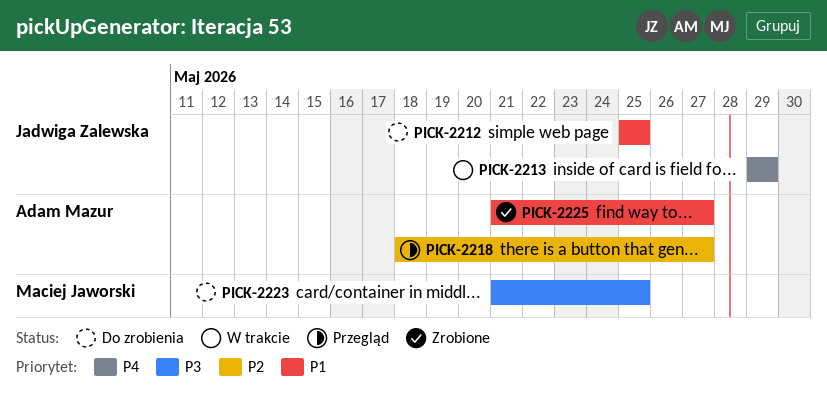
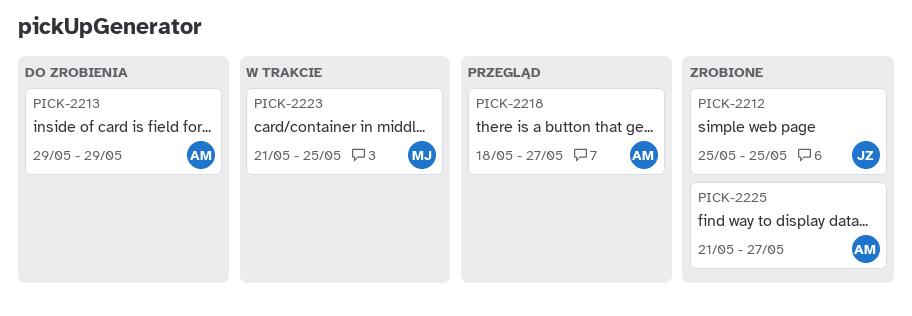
PICK-2212, status: Do zrobienia -> Zrobione
PICK-2213, status: W trakcie -> Do zrobienia
PICK-2213, owner: Jadwiga Zalewska -> Adam Mazur
PICK-2223, status: Do zrobienia -> W trakcie

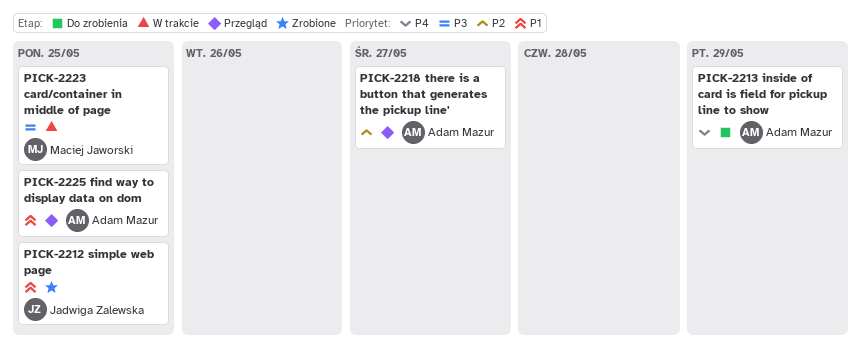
PICK-2225, status: Zrobione -> Przegląd
PICK-2225, due: May 27 -> May 25

